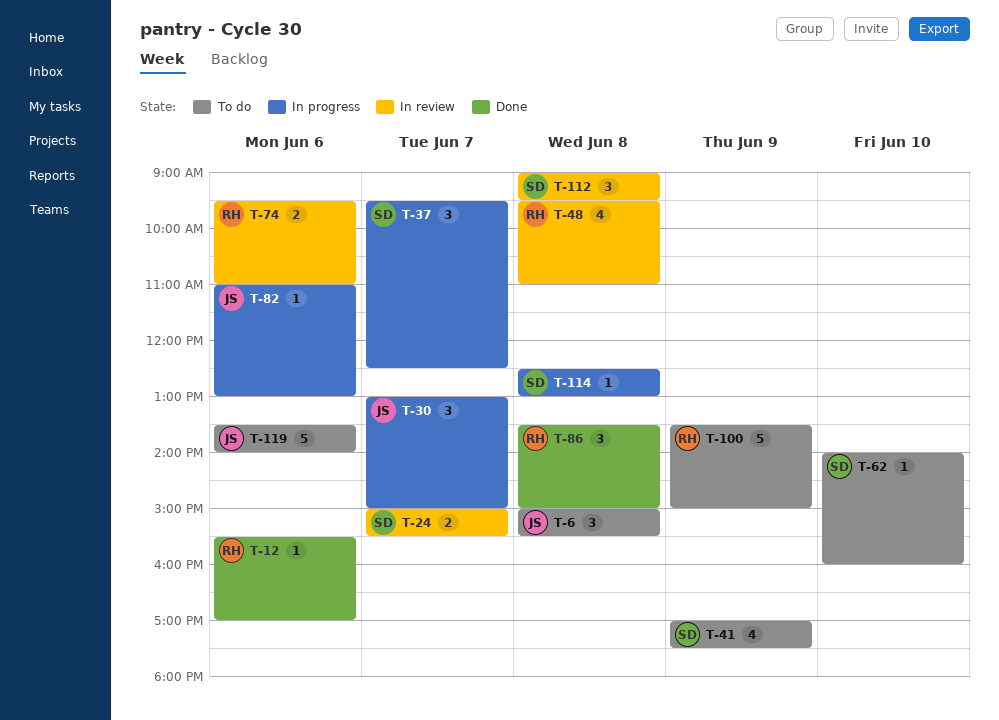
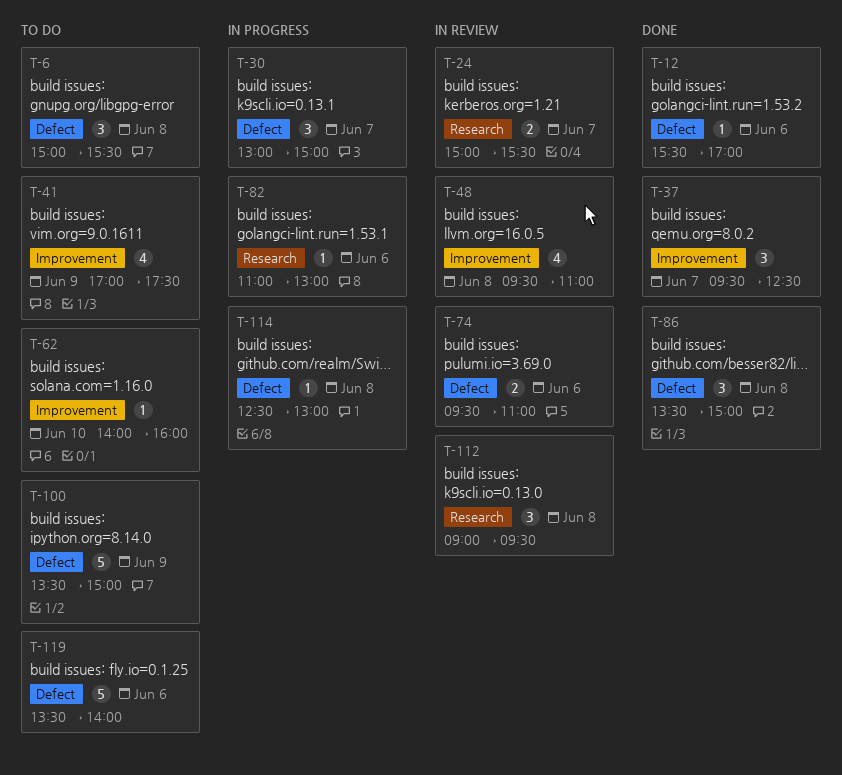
T-37, status: In progress -> Done

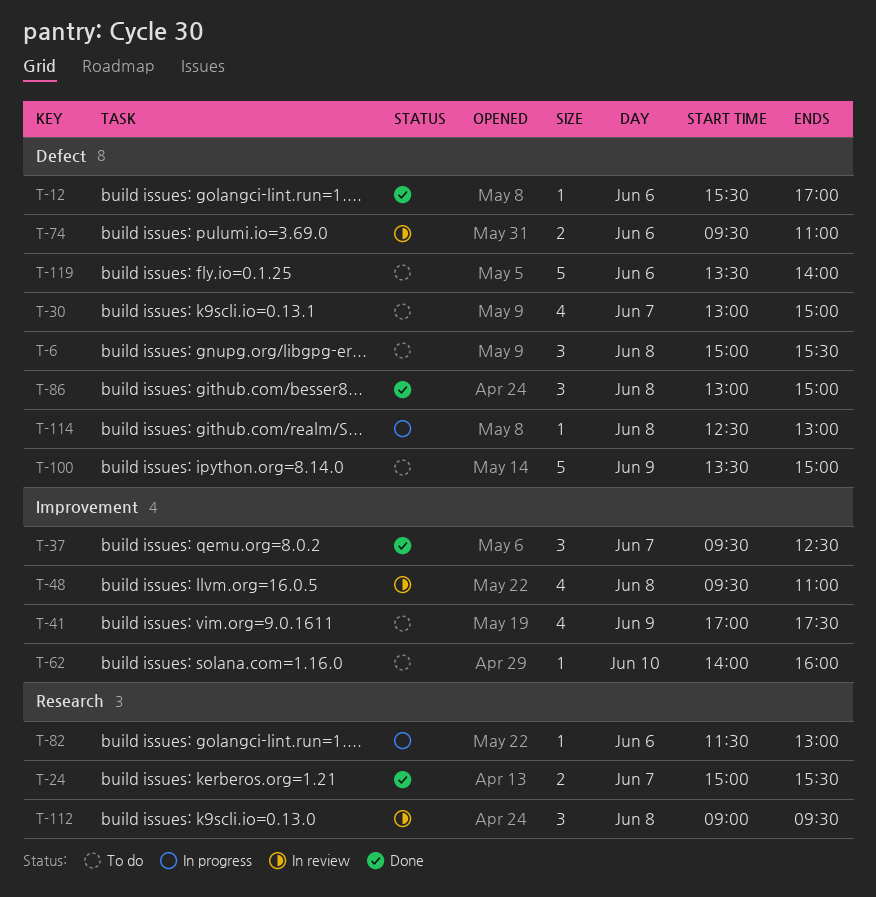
T-24, status: In review -> Done
T-30, status: In progress -> To do
T-30, estimate: 3 -> 4
T-82, begins: 11:00 -> 11:30
T-86, begins: 13:30 -> 13:00

